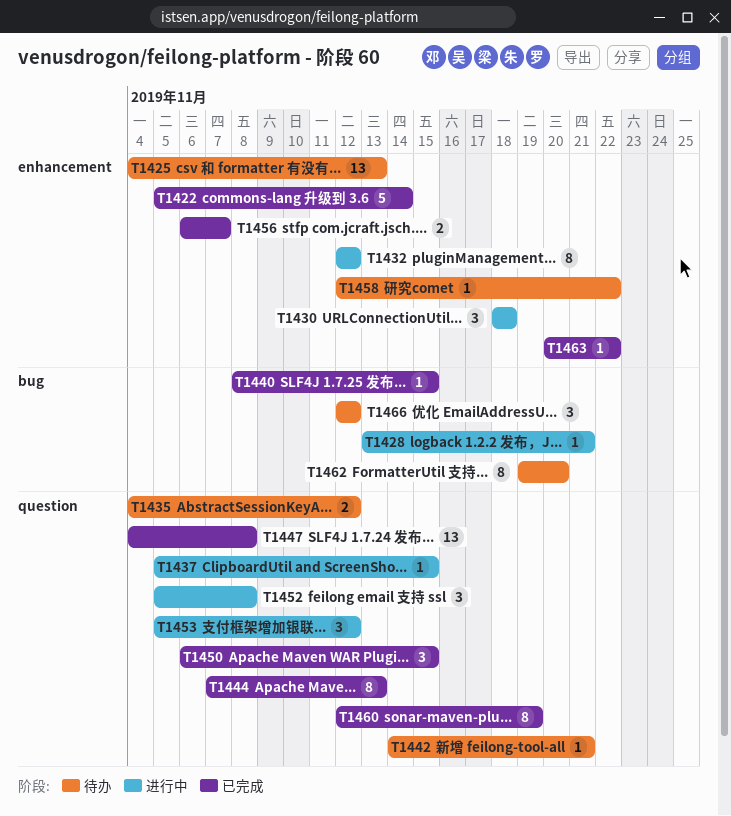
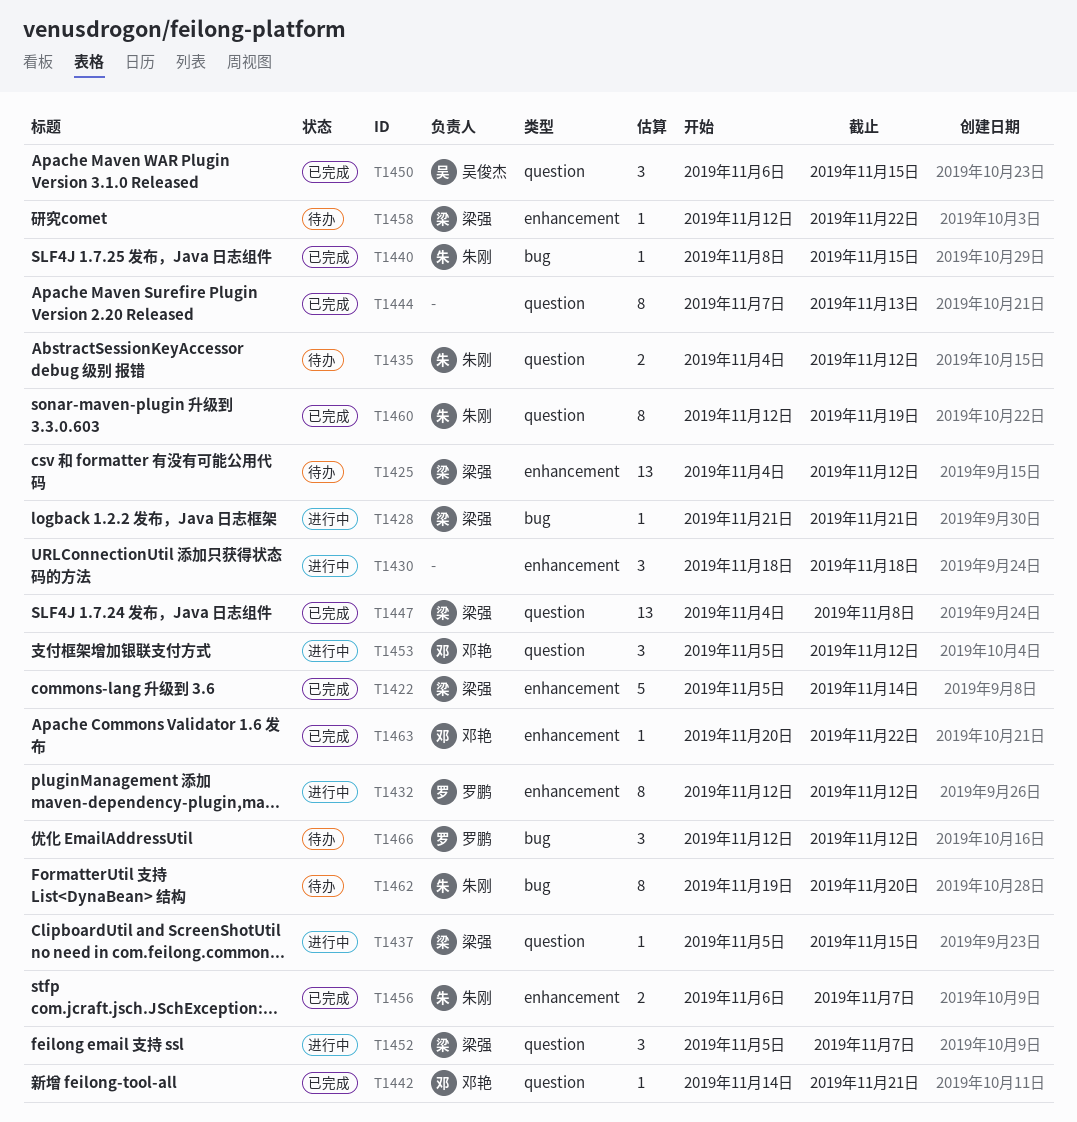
T1425, due: Nov 13 -> Nov 12
T1428, start: Nov 13 -> Nov 21
T1442, status: 待办 -> 已完成
T1452, due: Nov 8 -> Nov 7

